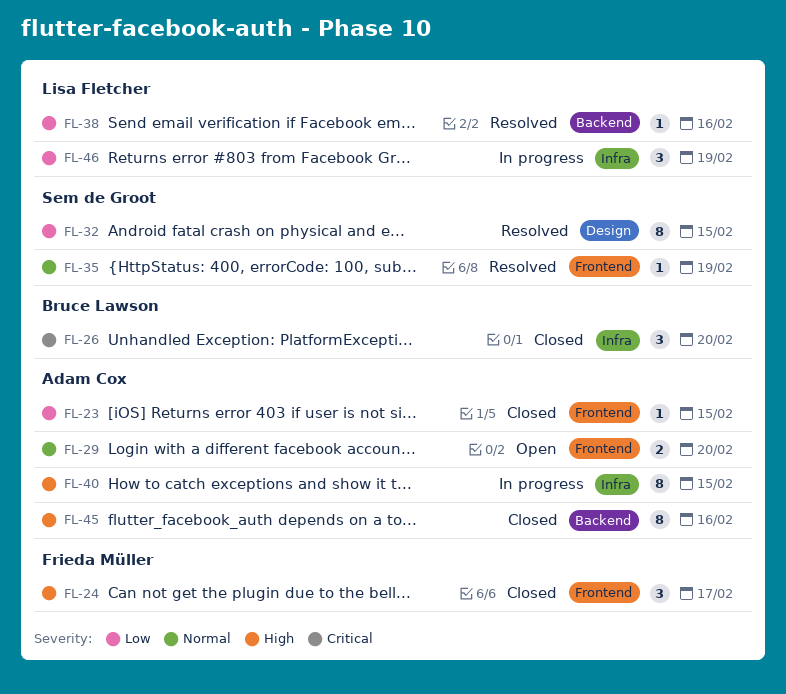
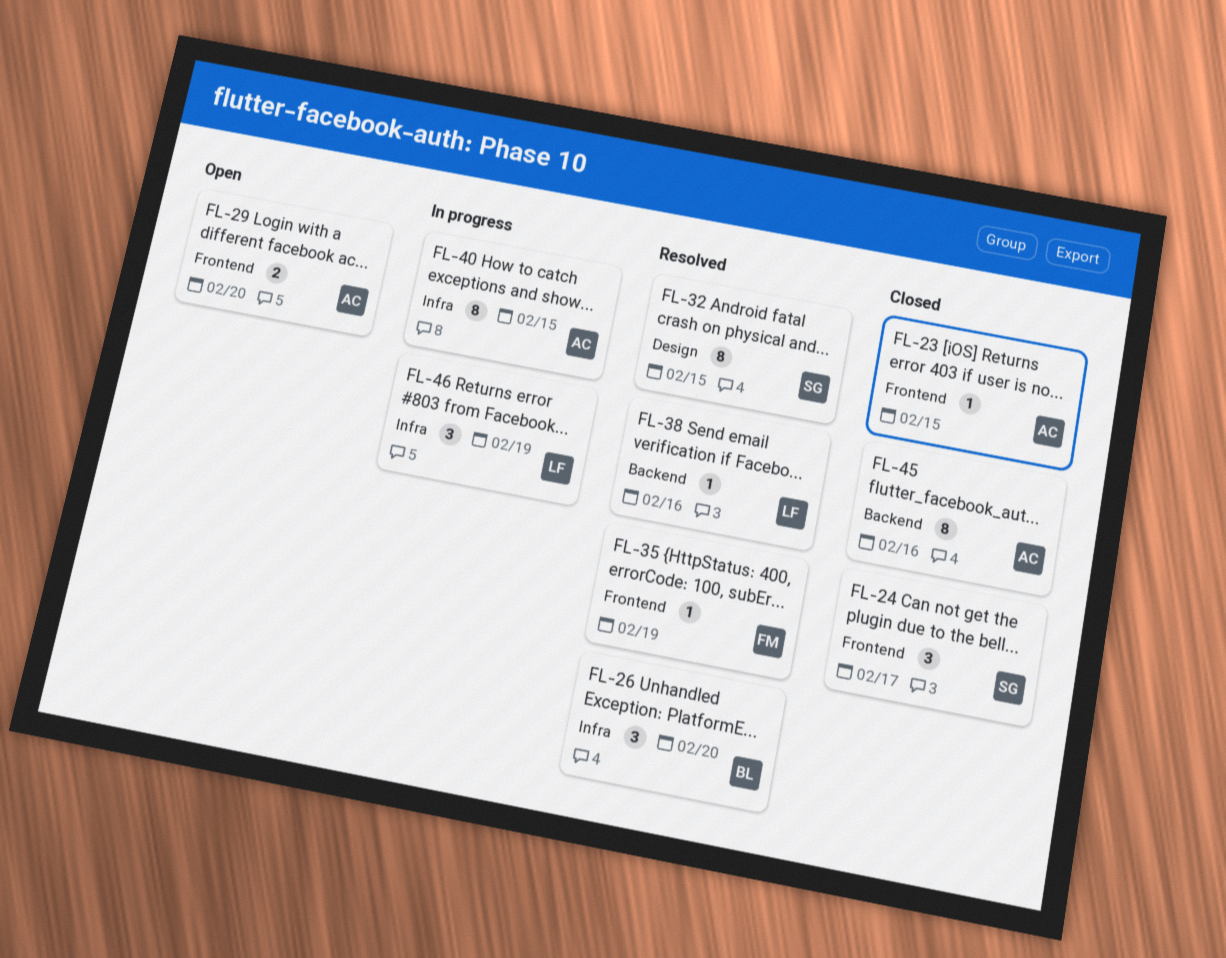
FL-24, owner: Frieda Müller -> Sem de Groot
FL-26, status: Closed -> Resolved
FL-35, owner: Sem de Groot -> Frieda Müller

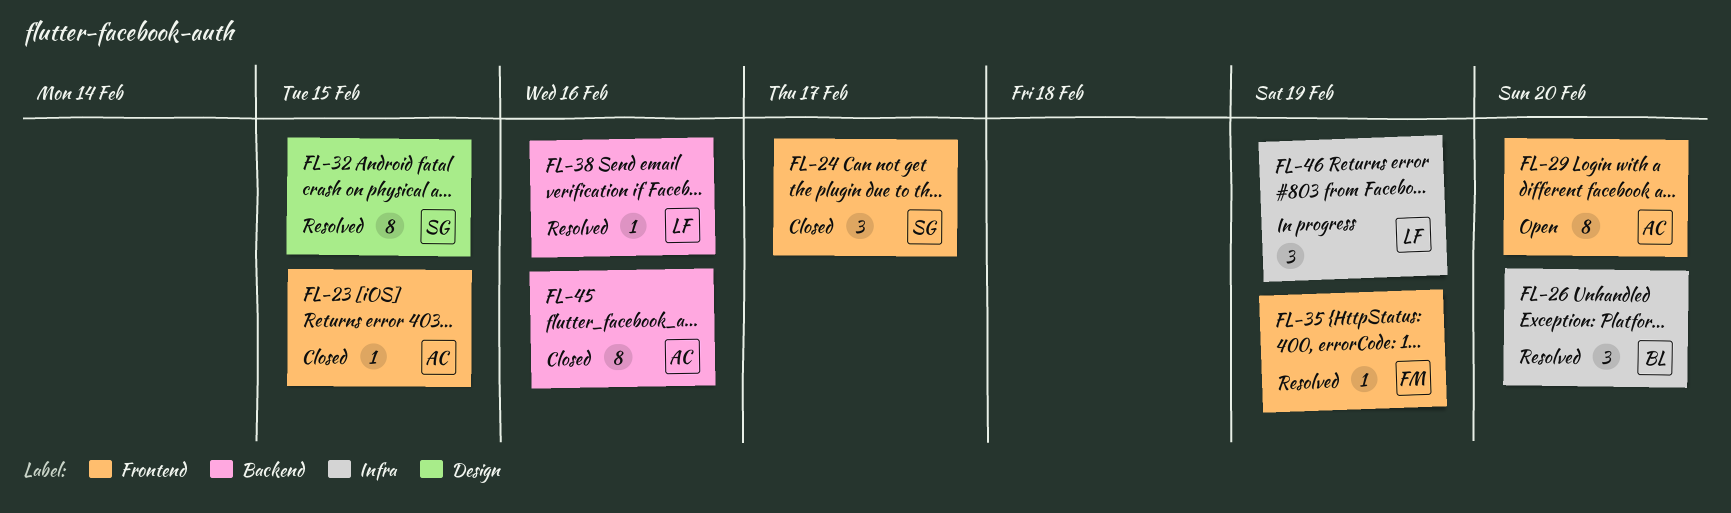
FL-29, estimate: 2 -> 8
FL-40: present -> none

